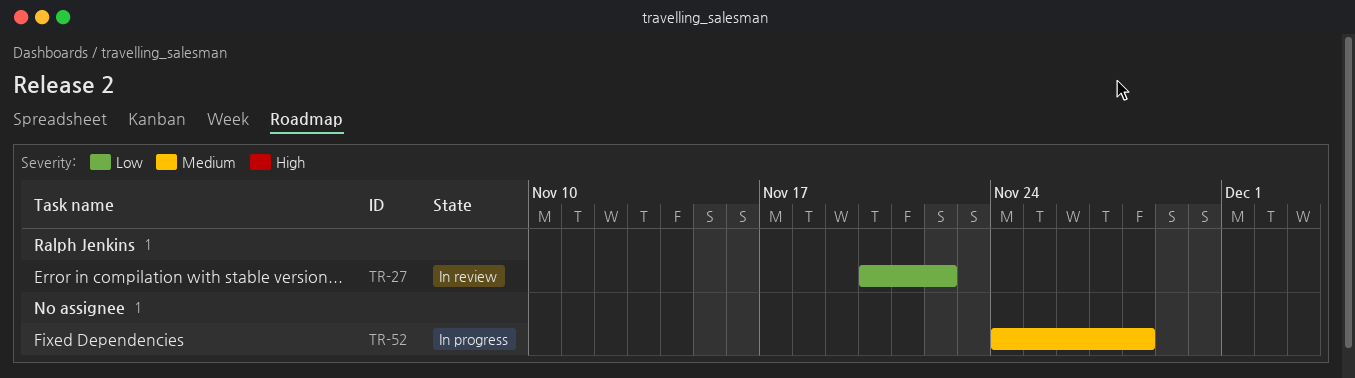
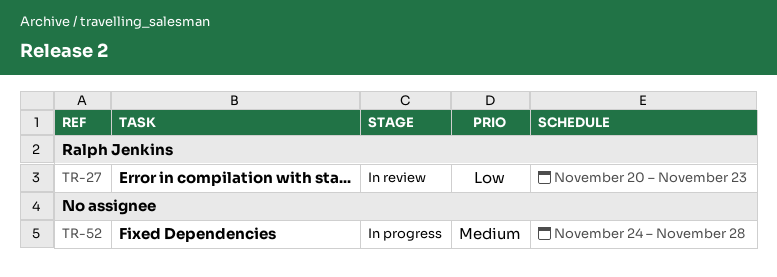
TR-27, due: Nov 22 -> Nov 23

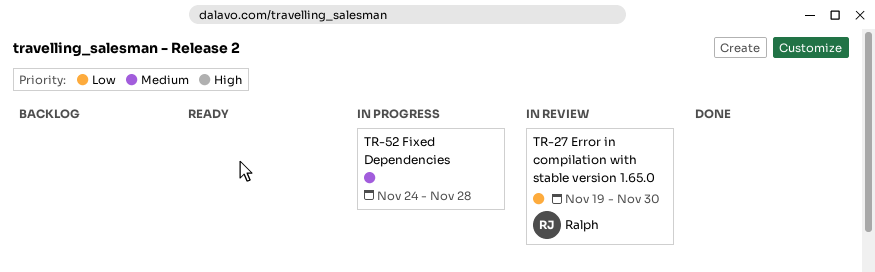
TR-27, start: Nov 20 -> Nov 19
TR-27, due: Nov 23 -> Nov 30

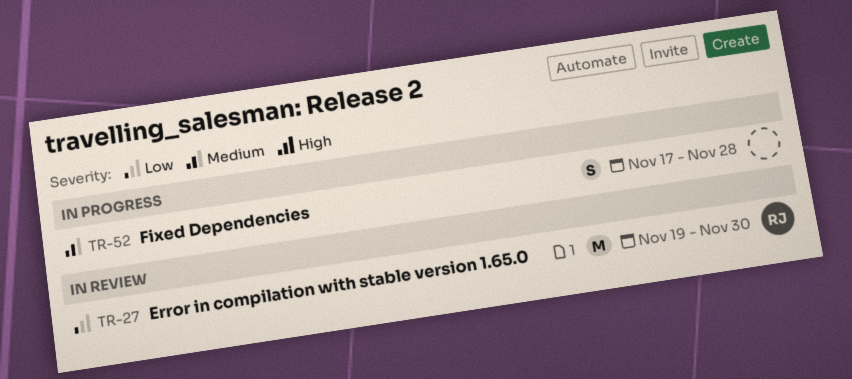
TR-52, start: Nov 24 -> Nov 17

